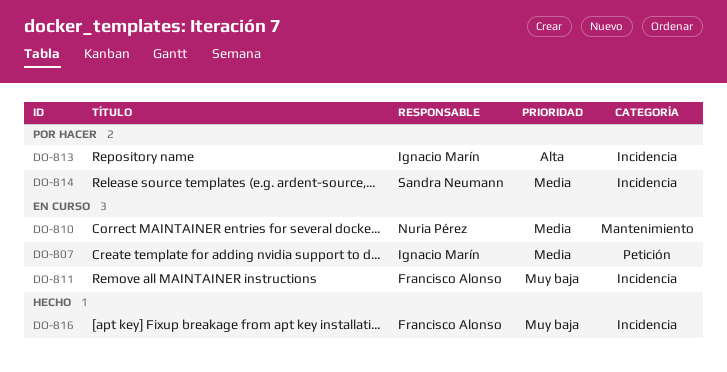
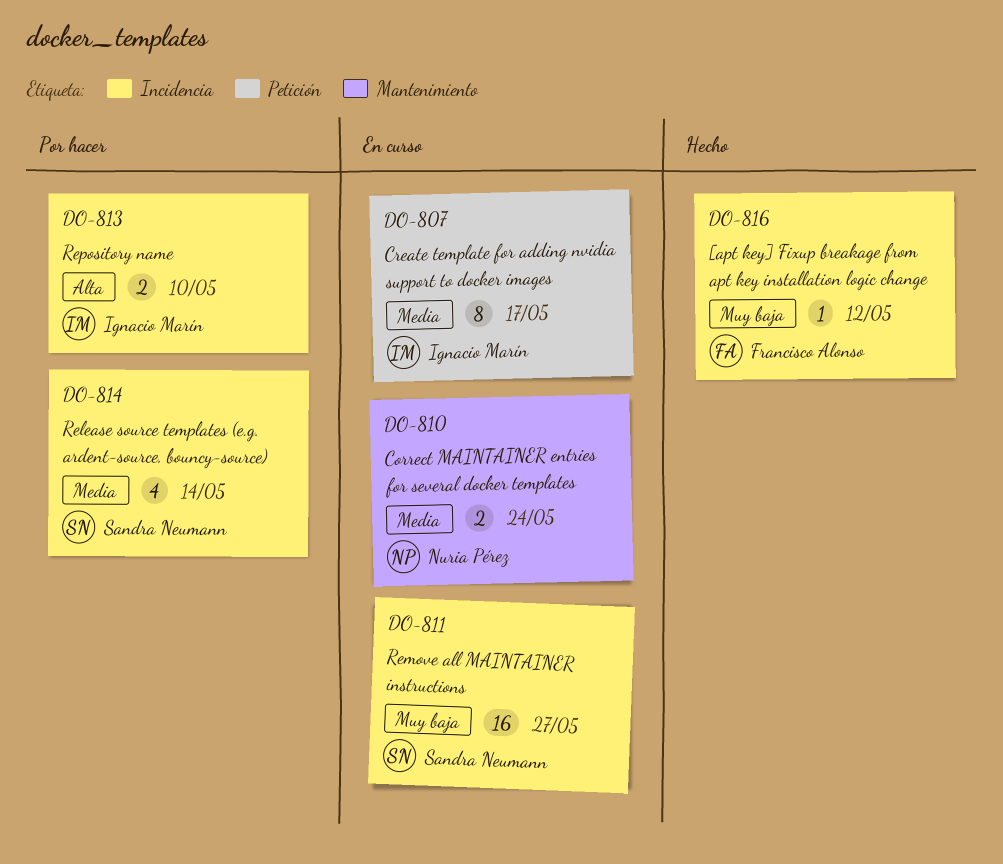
DO-811, owner: Francisco Alonso -> Sandra Neumann

